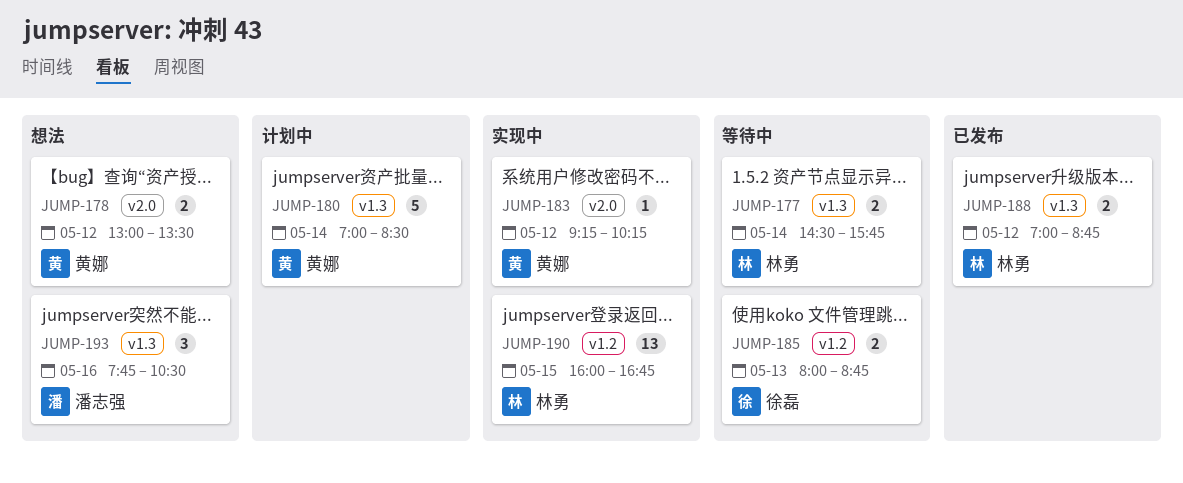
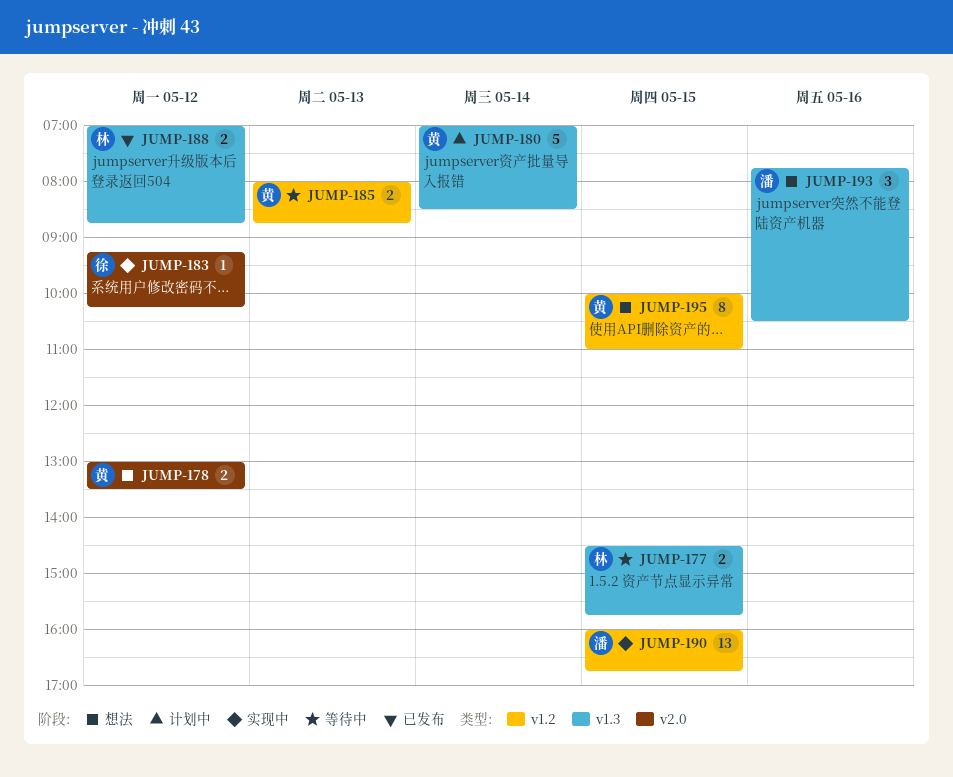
JUMP-177, day: May 14 -> May 15
JUMP-183, owner: 黄娜 -> 徐磊
JUMP-185, owner: 徐磊 -> 黄娜
JUMP-190, owner: 林勇 -> 潘志强
JUMP-195: none -> present

